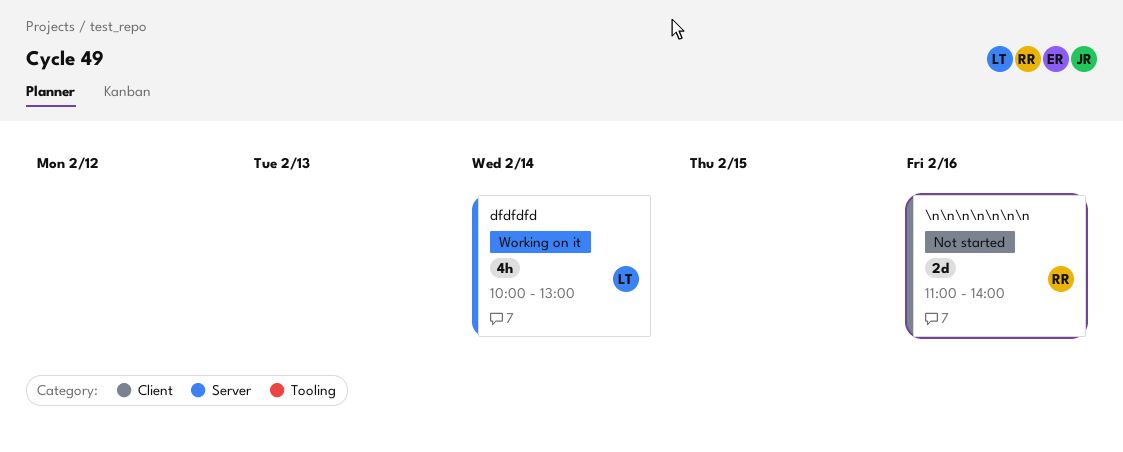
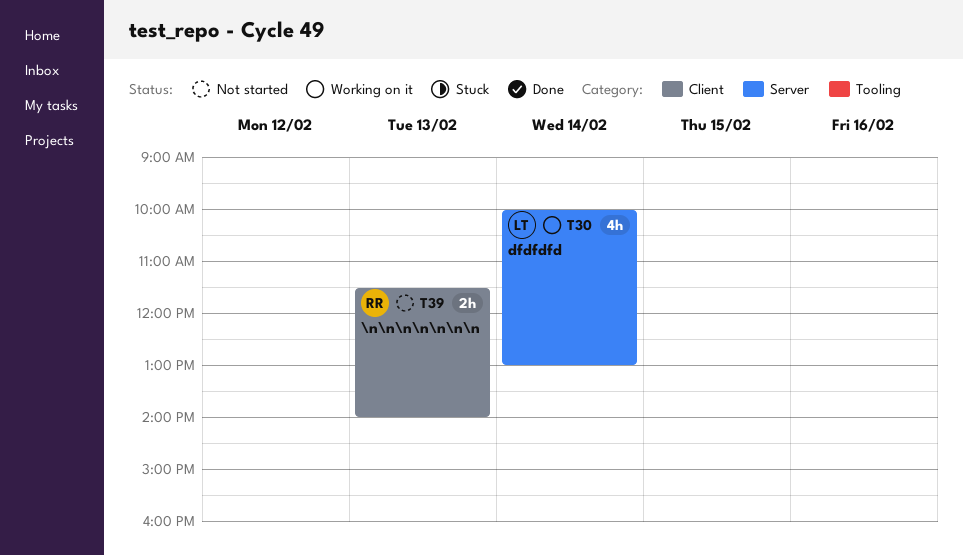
\n\n\n\n\n\n\n, estimate: 2d -> 2h
\n\n\n\n\n\n\n, day: Feb 16 -> Feb 13
\n\n\n\n\n\n\n, begins: 11:00 -> 11:30

